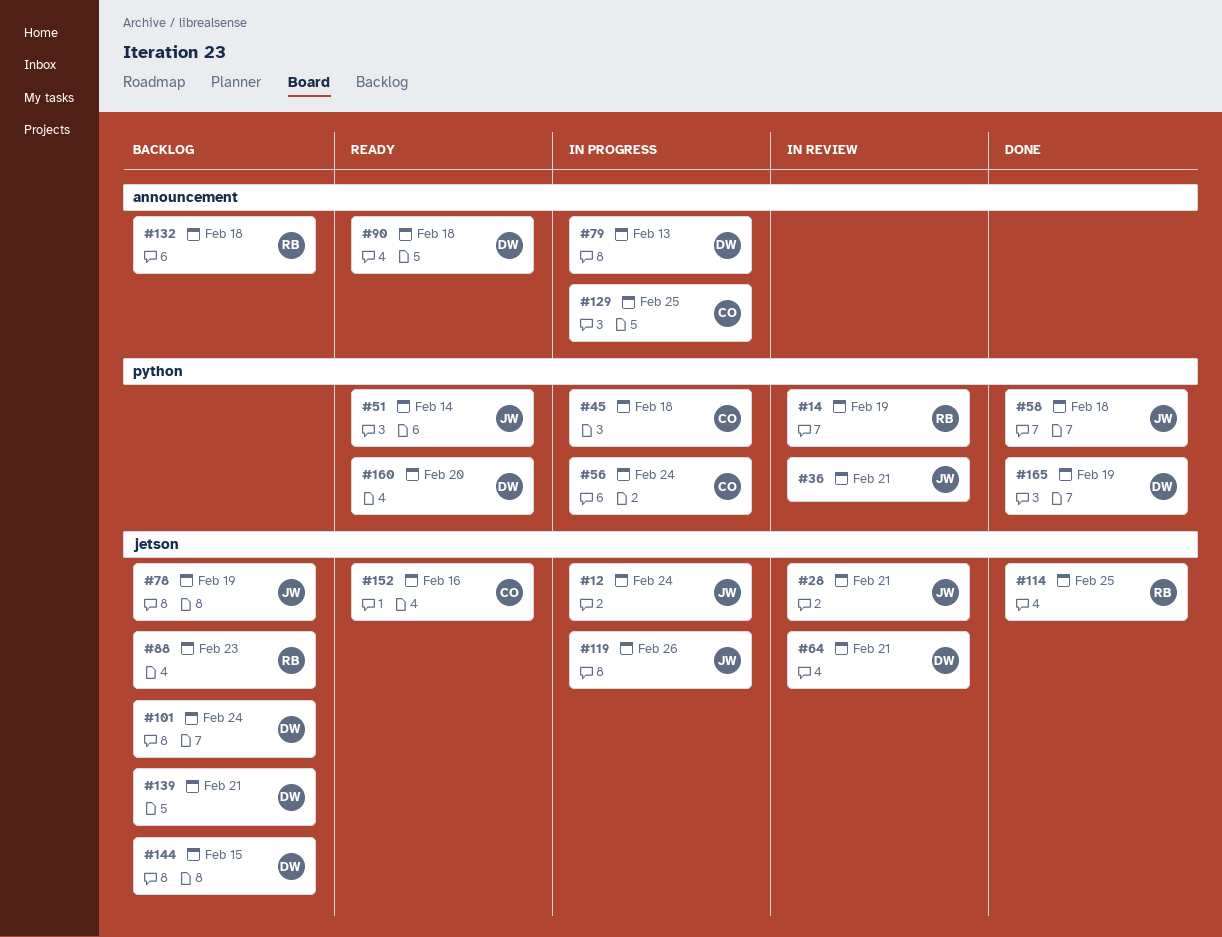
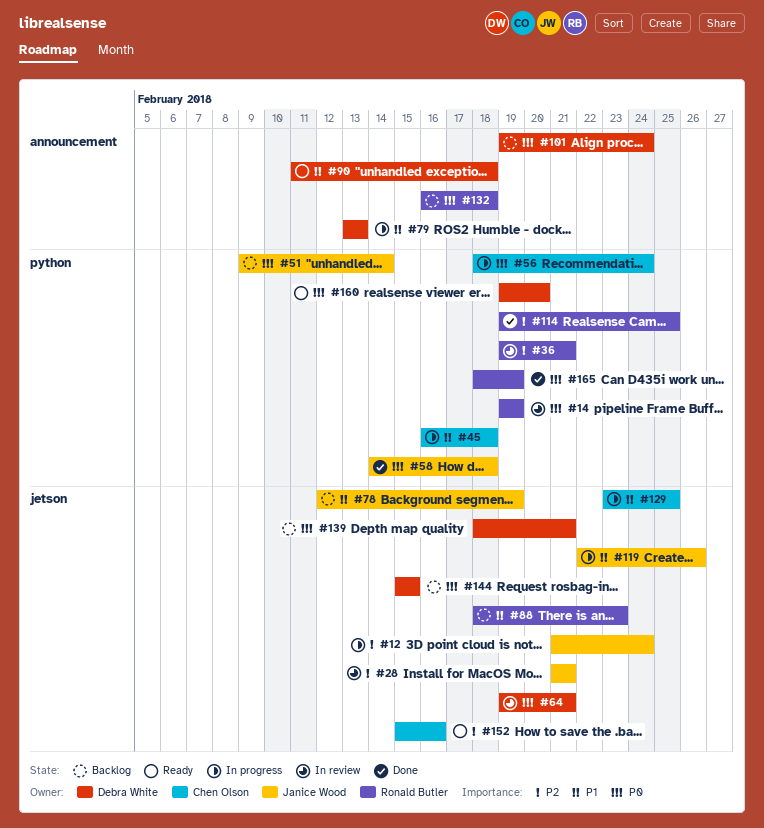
#36, owner: Janice Wood -> Ronald Butler
#51, status: Ready -> Backlog
#101, label: jetson -> announcement
#114, label: jetson -> python
#129, label: announcement -> jetson
#165, owner: Debra White -> Ronald Butler

